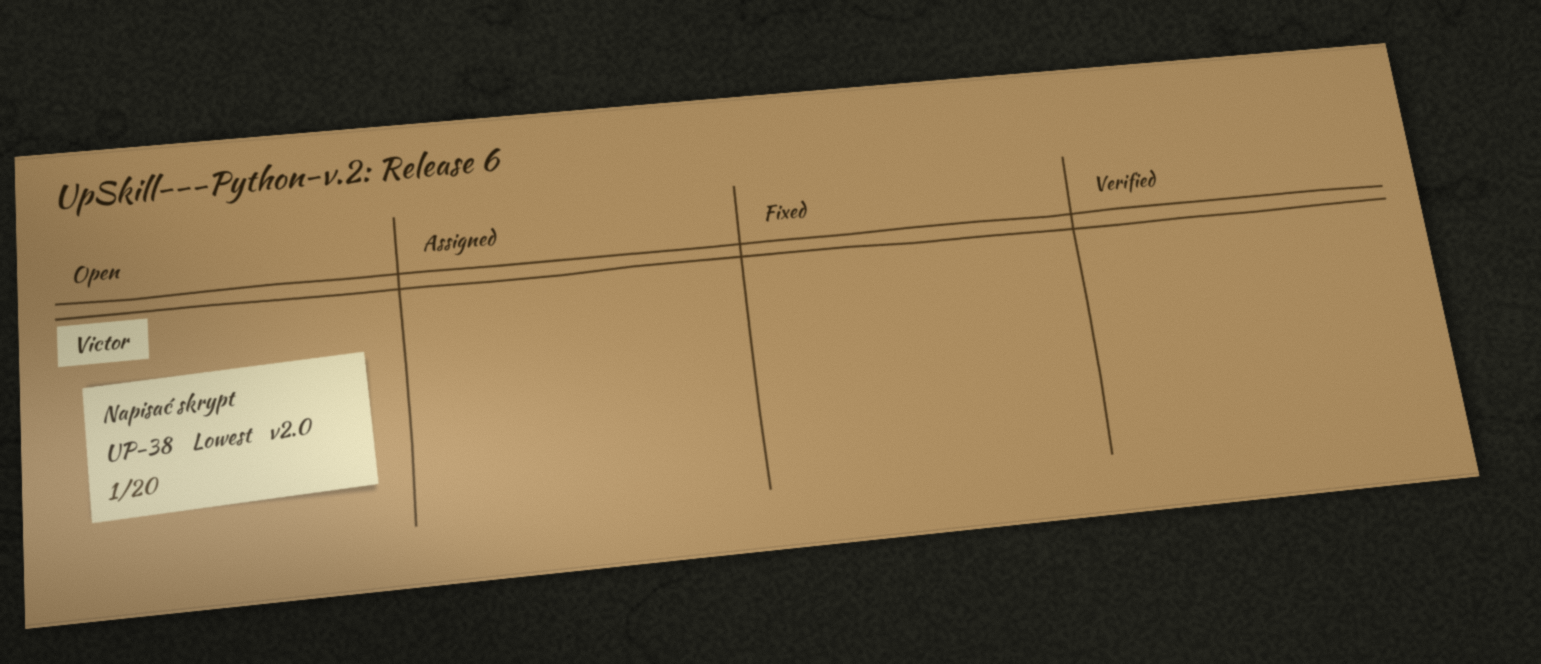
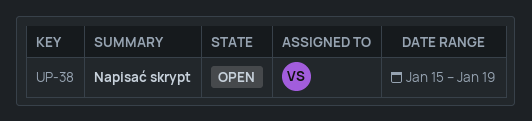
UP-38, due: Jan 20 -> Jan 19

